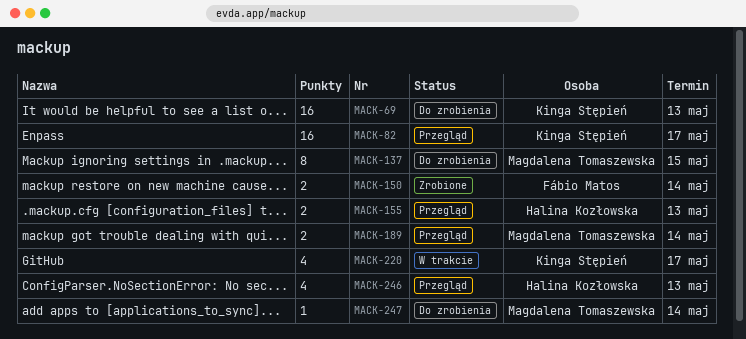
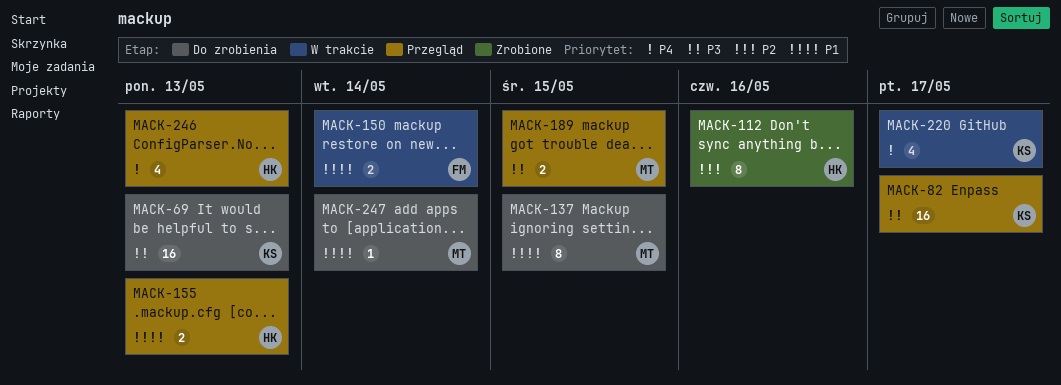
MACK-112: none -> present
MACK-150, status: Zrobione -> W trakcie
MACK-189, due: May 14 -> May 15

